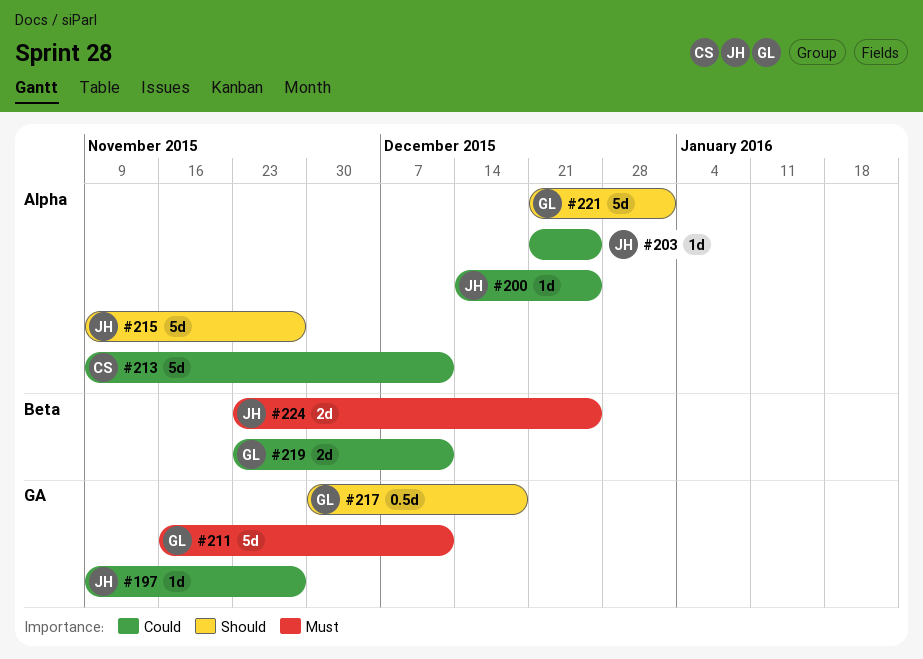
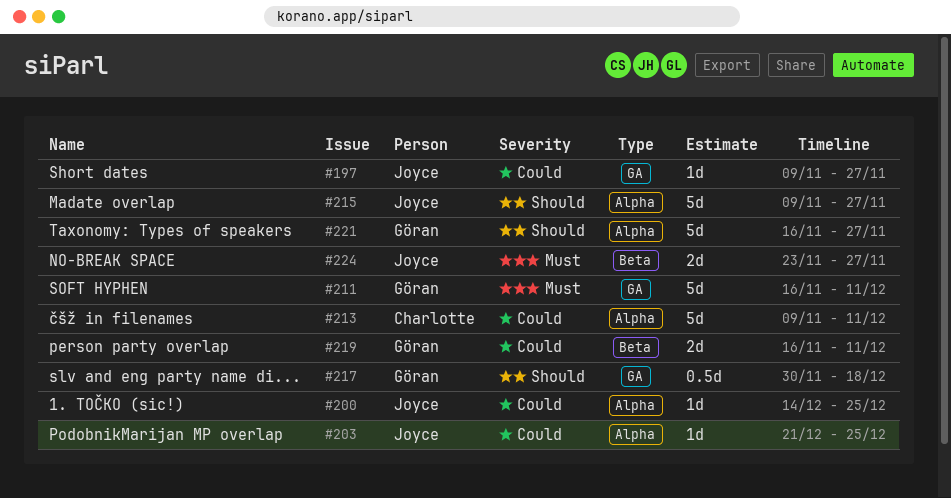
#219, start: Nov 23 -> Nov 16
#221, start: Dec 21 -> Nov 16
#221, due: Jan 1 -> Nov 27
#224, due: Dec 25 -> Nov 27

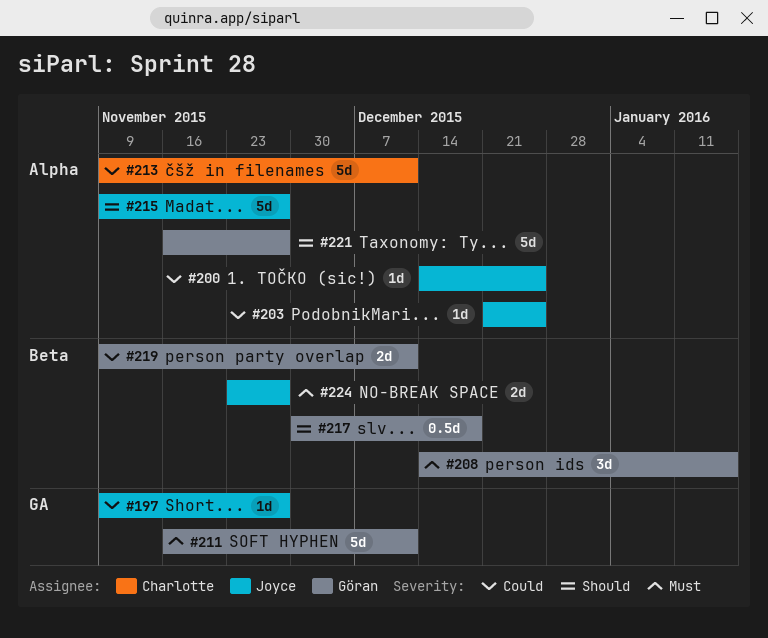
#208: none -> present
#217, label: GA -> Beta
#219, start: Nov 16 -> Nov 9

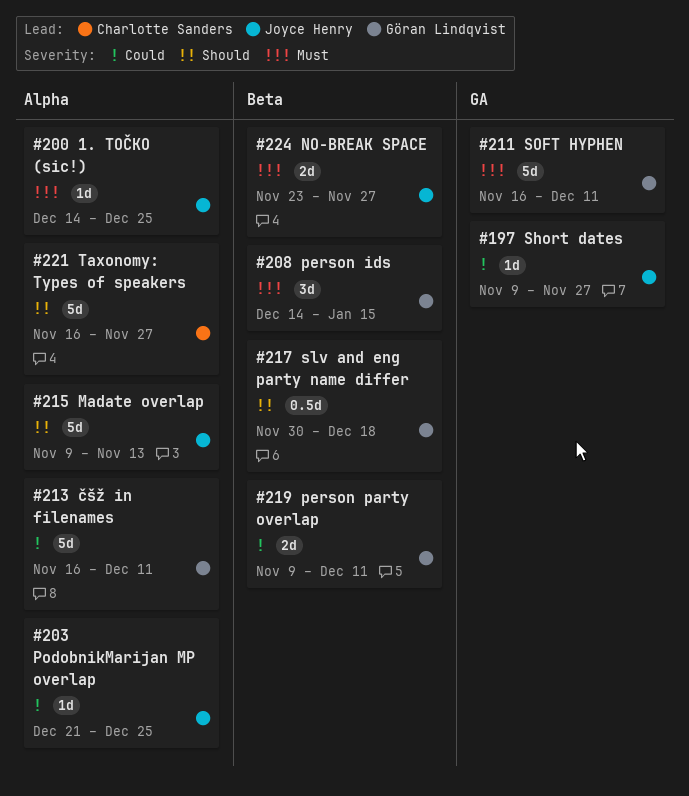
#200, priority: Could -> Must
#213, owner: Charlotte Sanders -> Göran Lindqvist
#213, start: Nov 9 -> Nov 16
#215, due: Nov 27 -> Nov 13
#221, owner: Göran Lindqvist -> Charlotte Sanders

